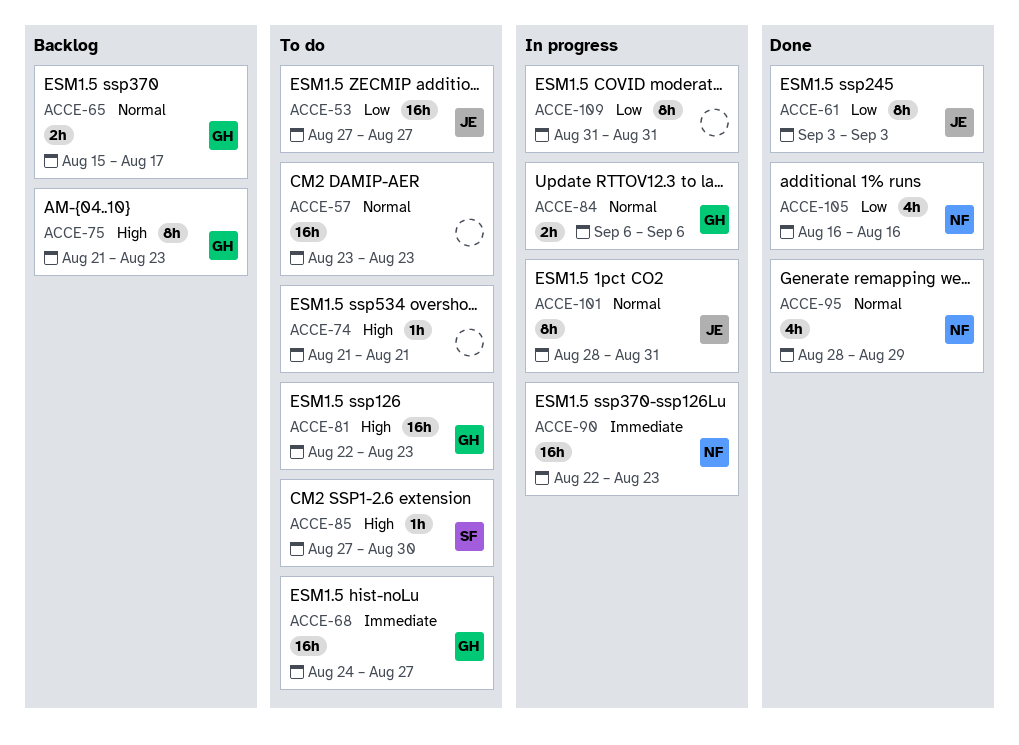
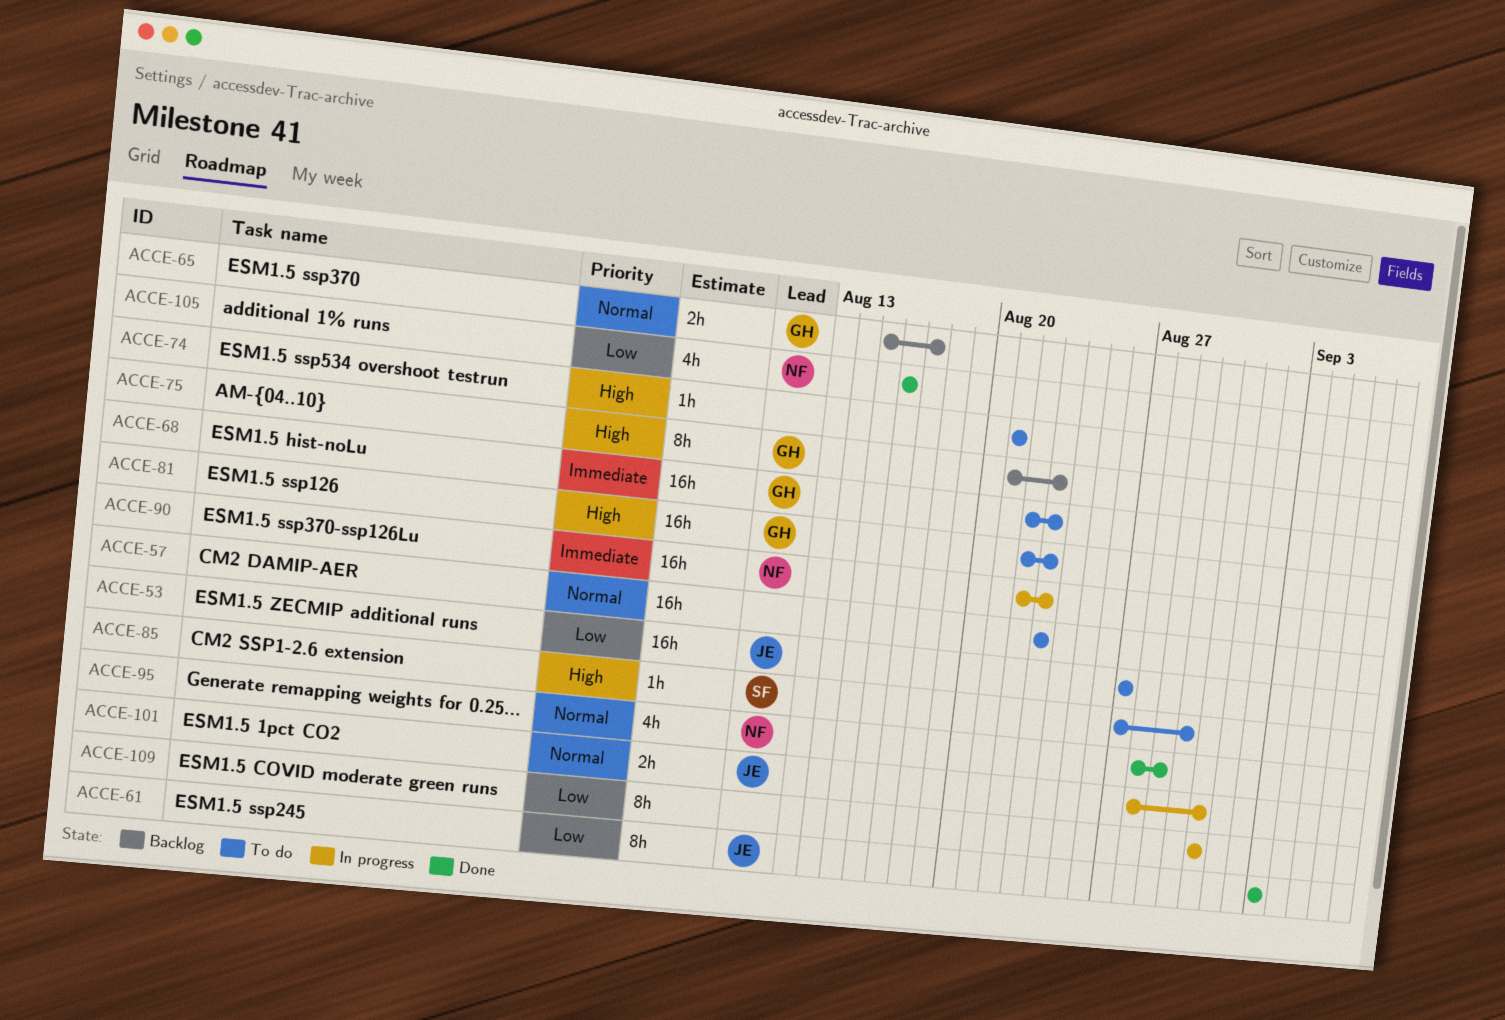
ACCE-68, start: Aug 24 -> Aug 22
ACCE-68, due: Aug 27 -> Aug 23
ACCE-84: present -> none
ACCE-101, estimate: 8h -> 2h

